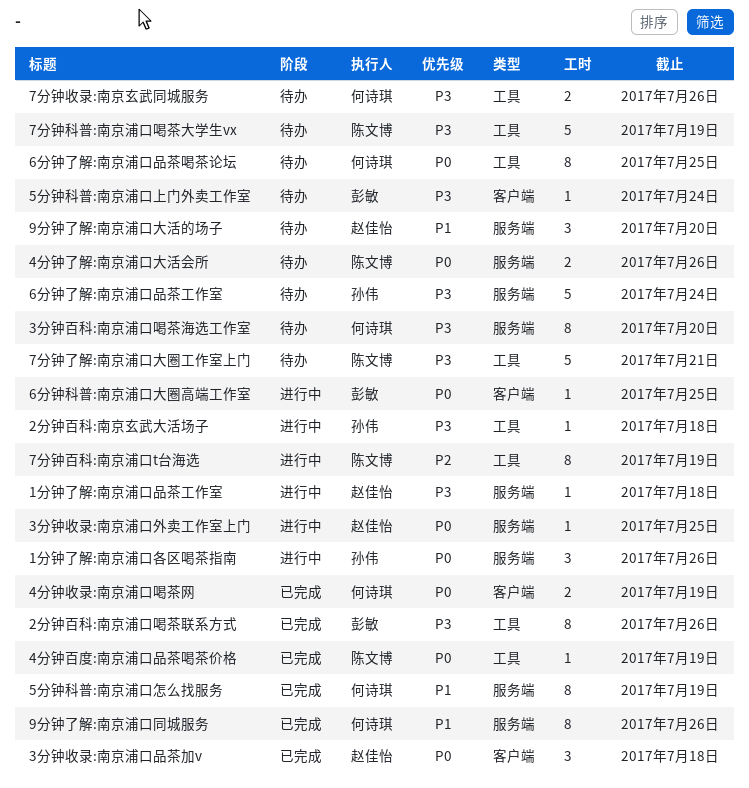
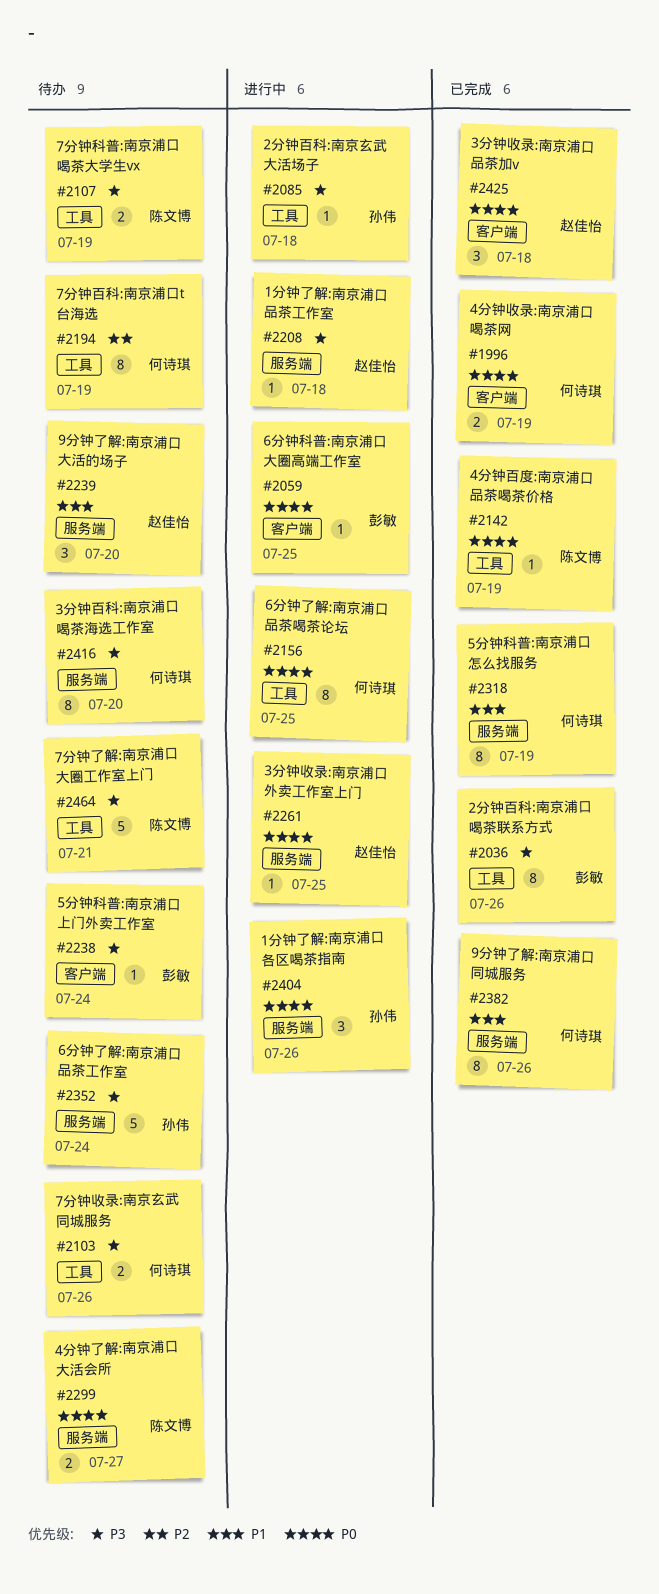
4分钟了解:南京浦口大活会所, due: Jul 26 -> Jul 27
6分钟了解:南京浦口品茶喝茶论坛, status: 待办 -> 进行中
7分钟百科:南京浦口t台海选, status: 进行中 -> 待办
7分钟百科:南京浦口t台海选, owner: 陈文博 -> 何诗琪
7分钟科普:南京浦口喝茶大学生vx, estimate: 5 -> 2

